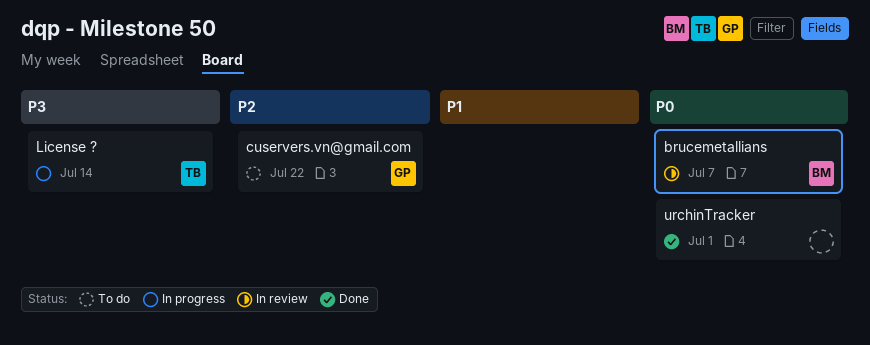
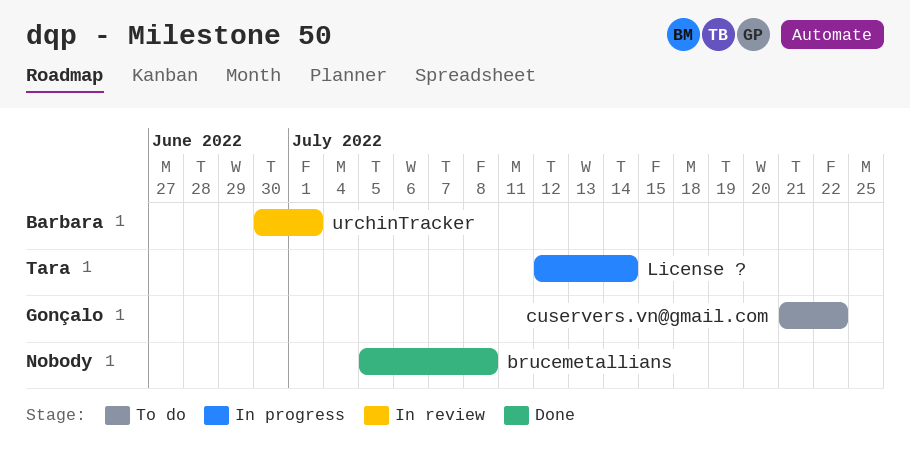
brucemetallians, status: In review -> Done
brucemetallians, owner: Barbara -> none
brucemetallians, due: Jul 7 -> Jul 8
urchinTracker, status: Done -> In review
urchinTracker, owner: none -> Barbara

